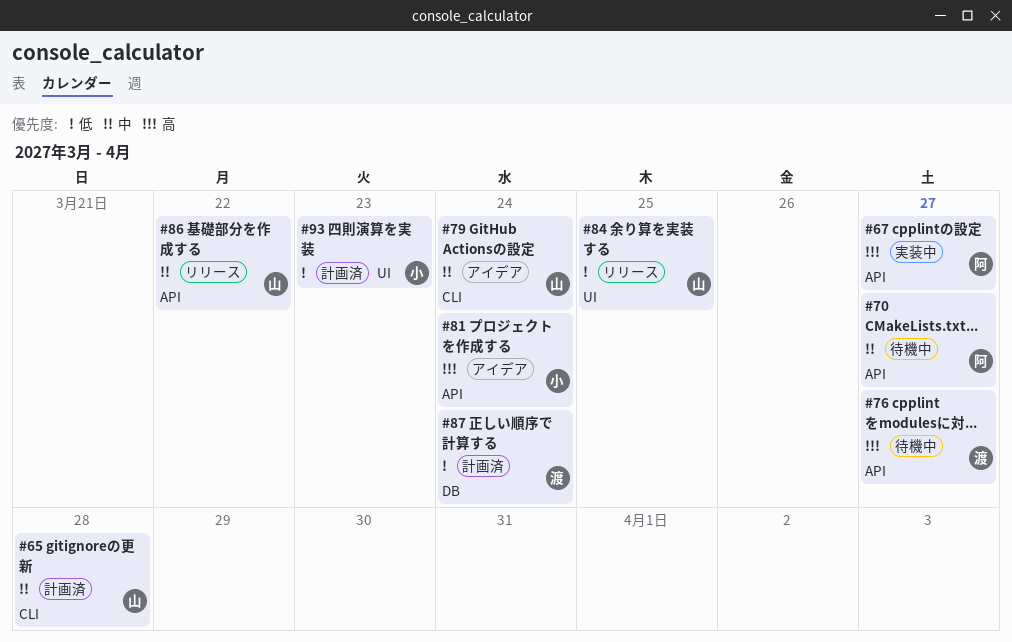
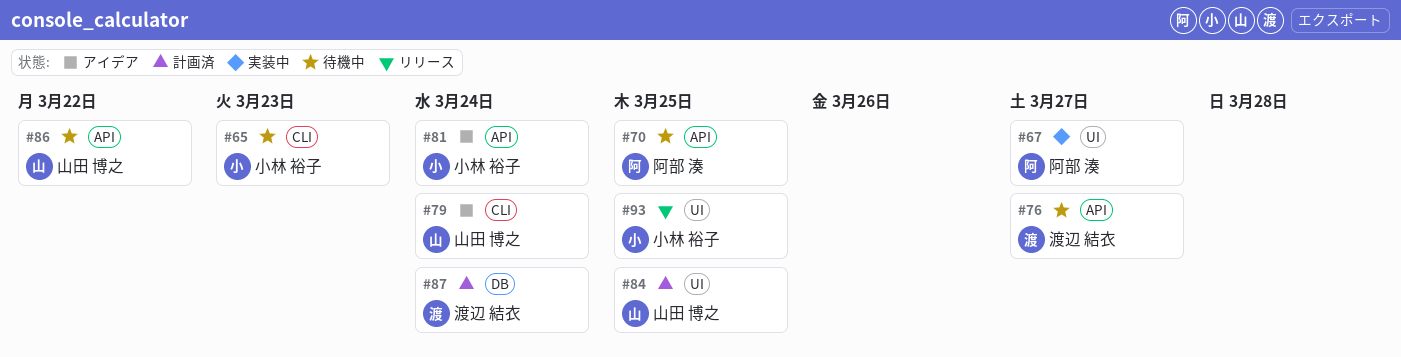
#65, status: 計画済 -> 待機中
#65, owner: 山田 博之 -> 小林 裕子
#65, due: Mar 28 -> Mar 23
#67, label: API -> UI
#70, due: Mar 27 -> Mar 25
#84, status: リリース -> 計画済
#86, status: リリース -> 待機中
#93, status: 計画済 -> リリース
#93, due: Mar 23 -> Mar 25

